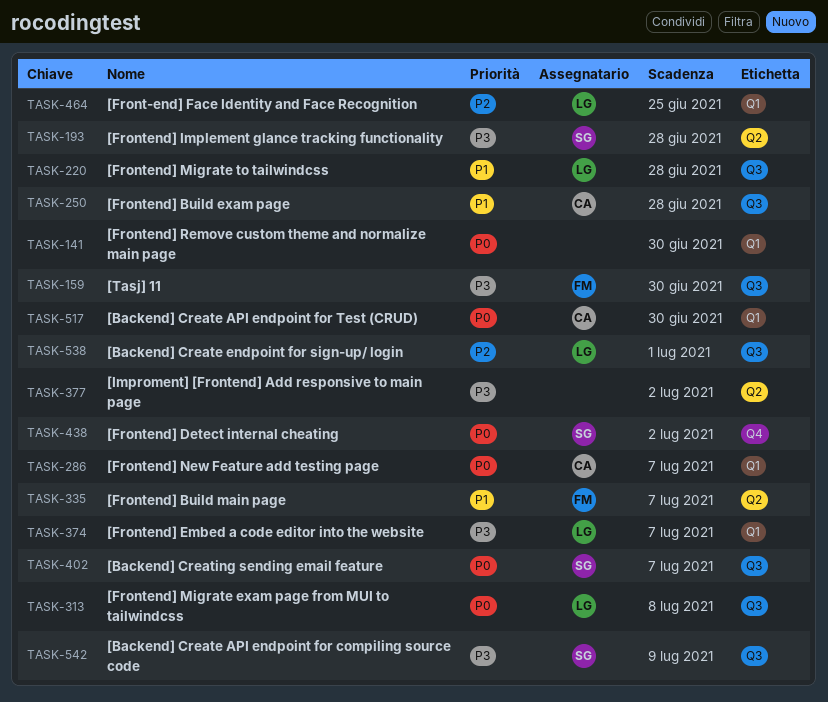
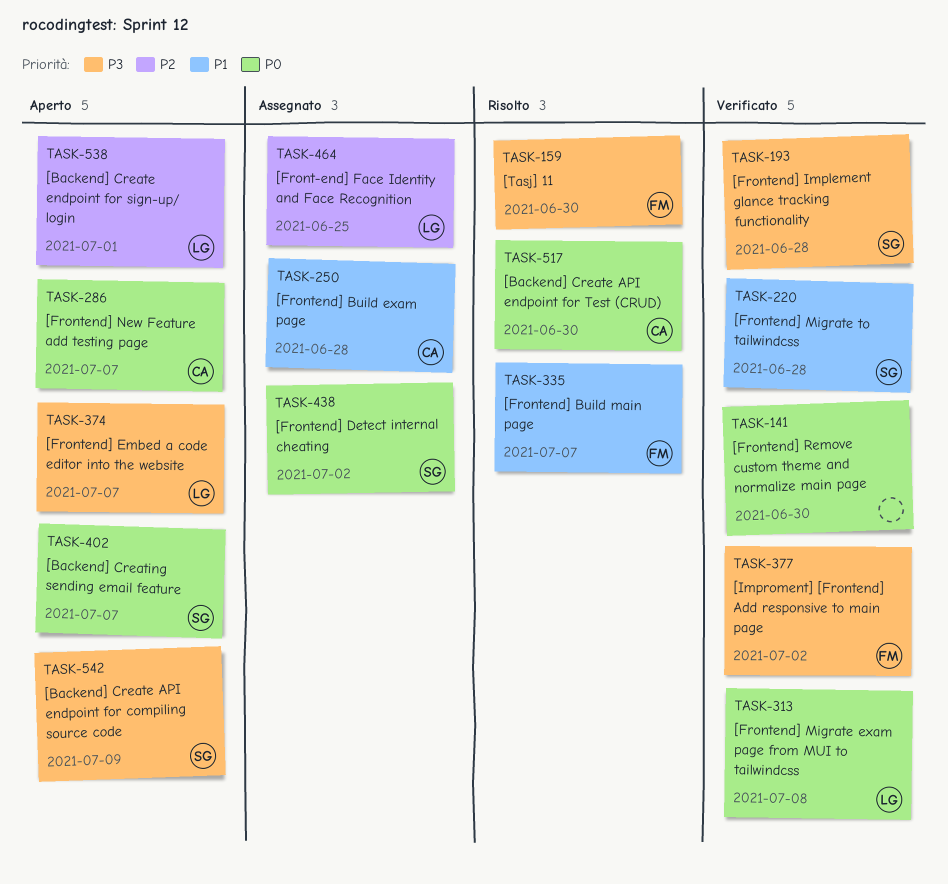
TASK-220, owner: LG -> SG
TASK-377, owner: none -> FM

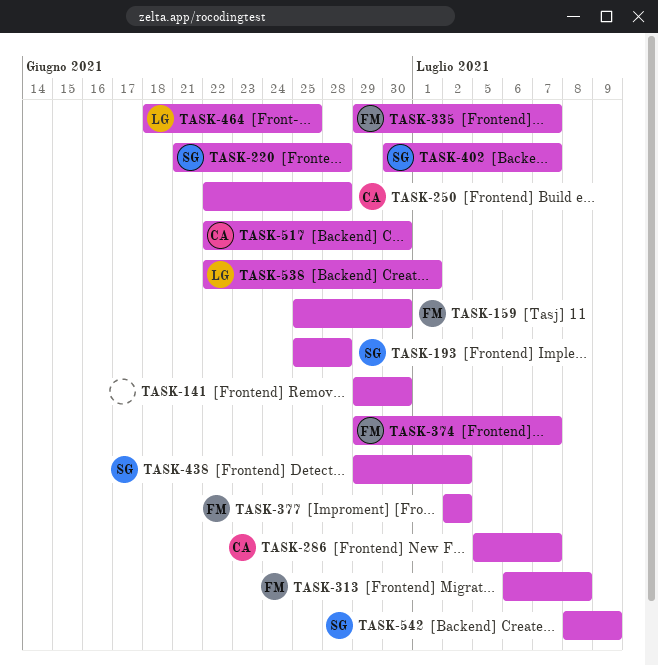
TASK-313, owner: LG -> FM
TASK-374, owner: LG -> FM

